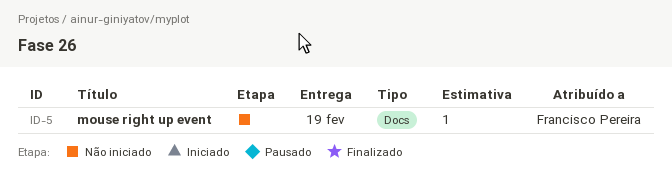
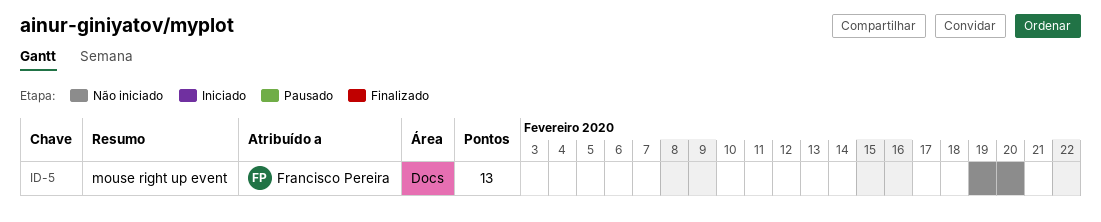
ID-5, estimate: 1 -> 13
ID-5, due: Feb 19 -> Feb 20

